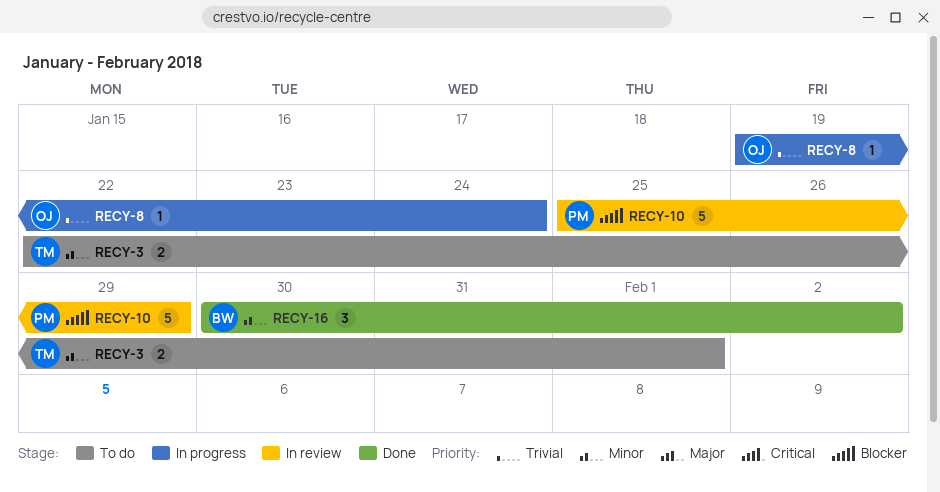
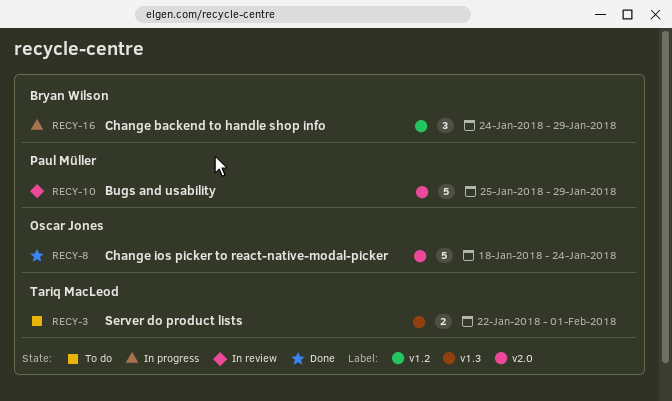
RECY-8, status: In progress -> Done
RECY-8, estimate: 1 -> 5
RECY-8, start: Jan 19 -> Jan 18
RECY-16, status: Done -> In progress
RECY-16, start: Jan 30 -> Jan 24
RECY-16, due: Feb 2 -> Jan 29

